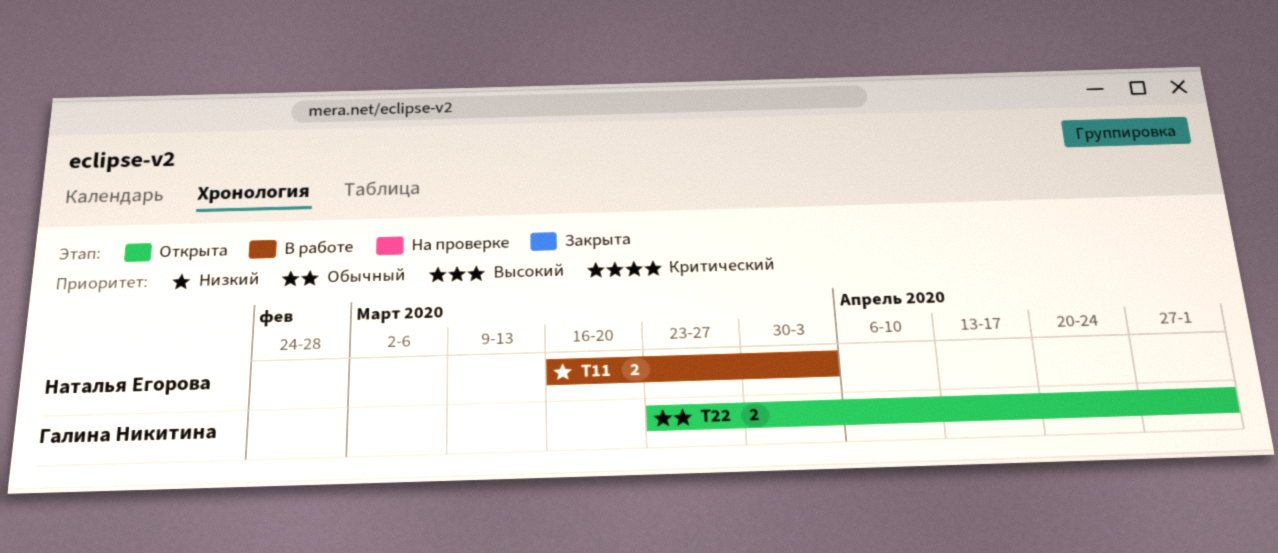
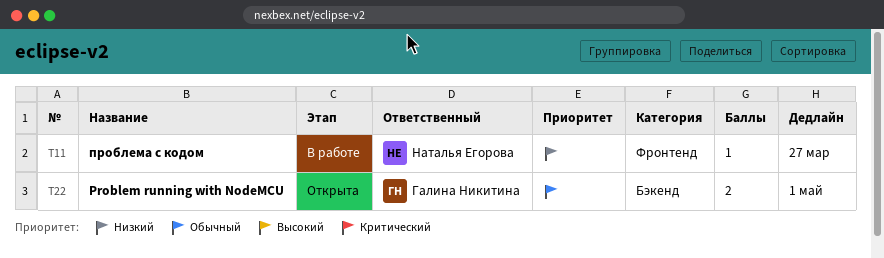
T11, estimate: 2 -> 1
T11, due: Apr 3 -> Mar 27

